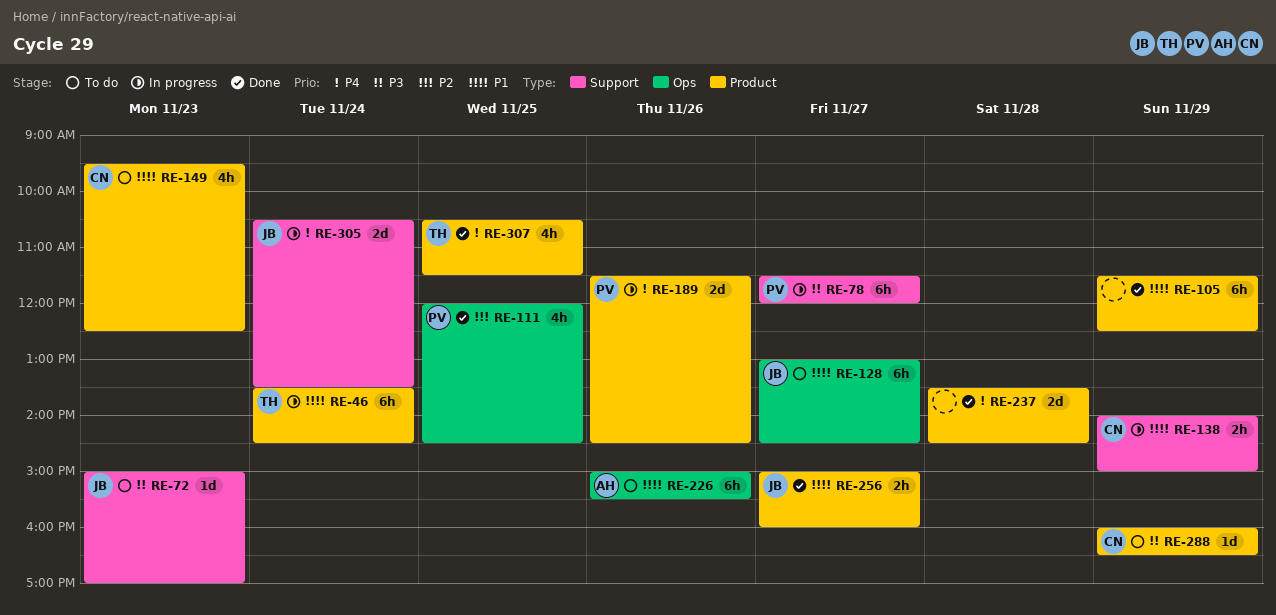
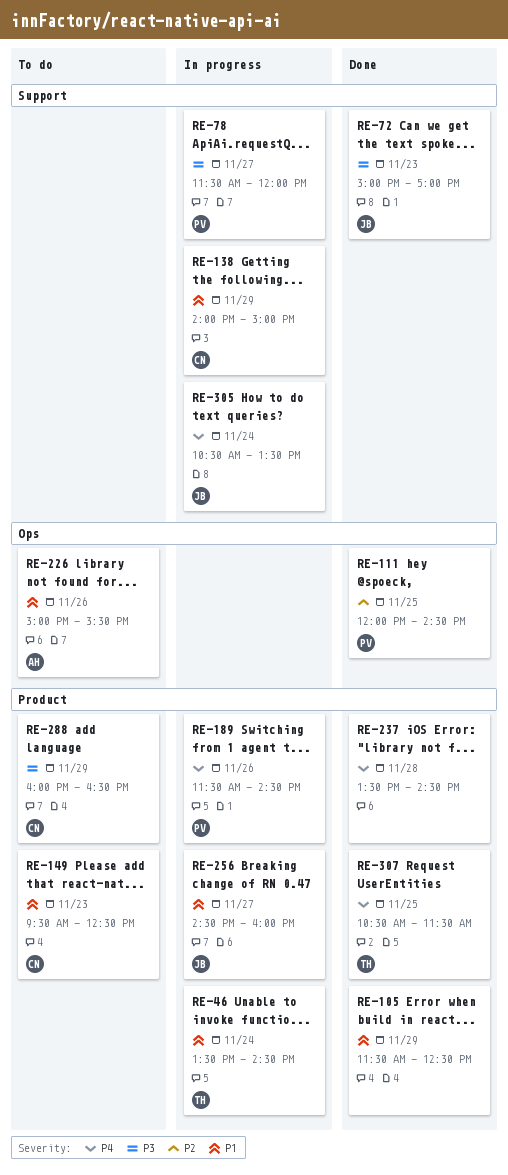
RE-72, status: To do -> Done
RE-128: present -> none
RE-256, status: Done -> In progress
RE-256, begins: 15:00 -> 14:30

